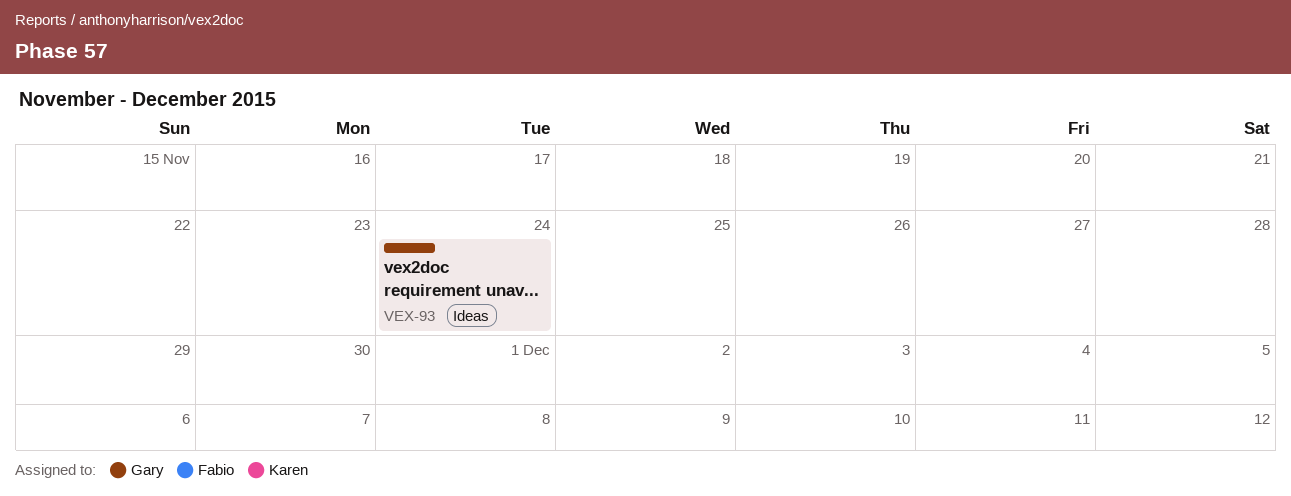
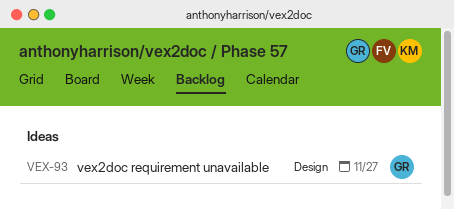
VEX-93, due: Nov 24 -> Nov 27

